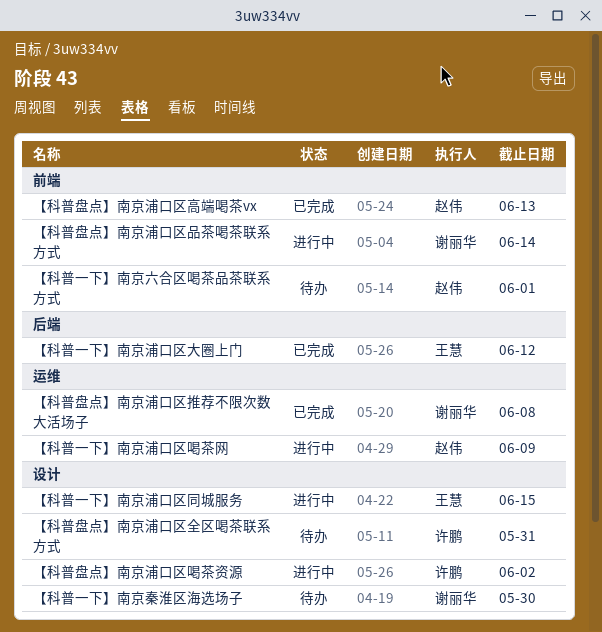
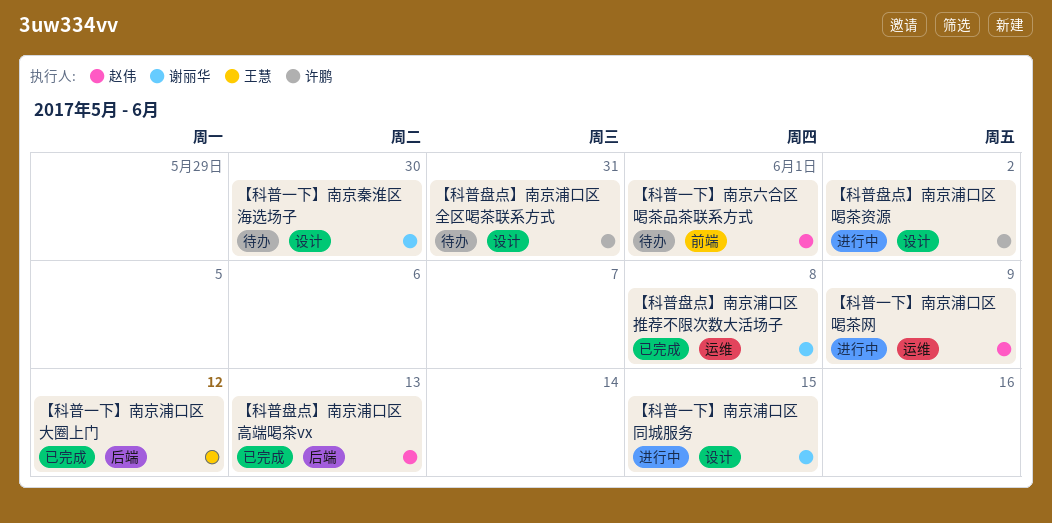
【科普一下】南京浦口区同城服务, owner: 王慧 -> 谢丽华
【科普盘点】南京浦口区品茶喝茶联系方式: present -> none
【科普盘点】南京浦口区高端喝茶vx, label: 前端 -> 后端

